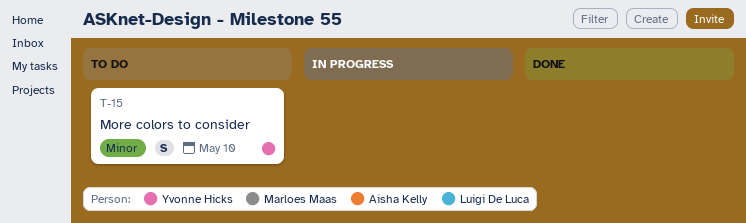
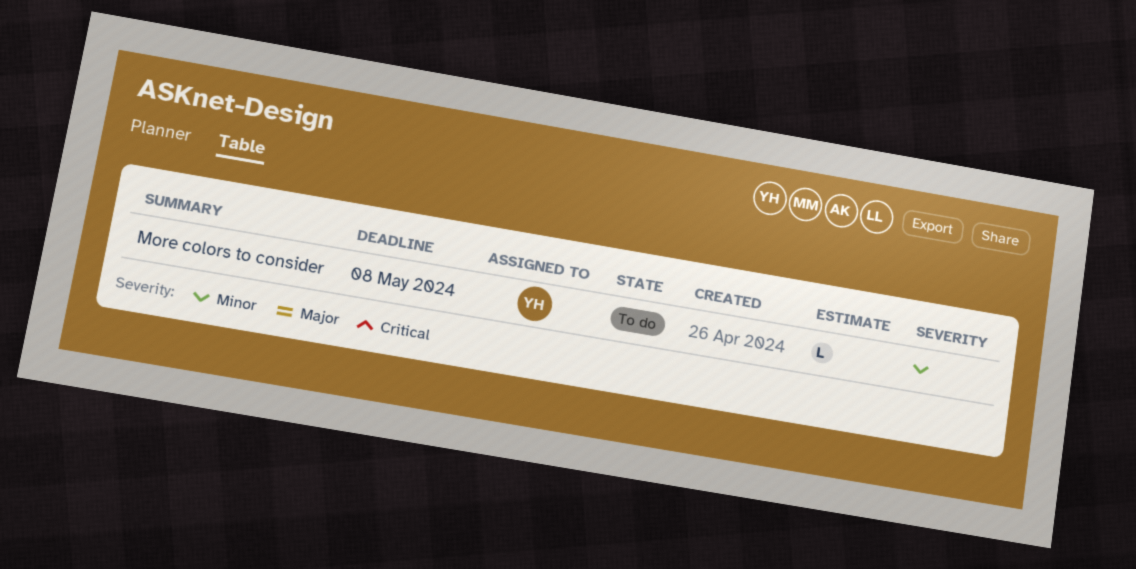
More colors to consider, estimate: S -> L
More colors to consider, due: May 10 -> May 8

